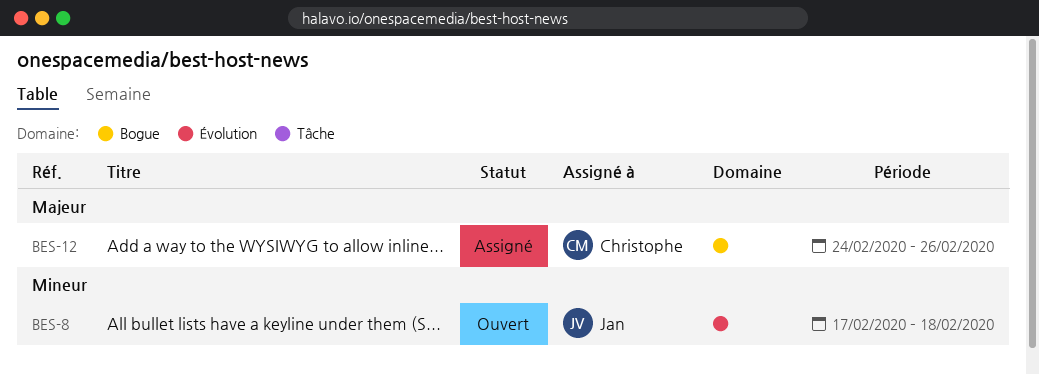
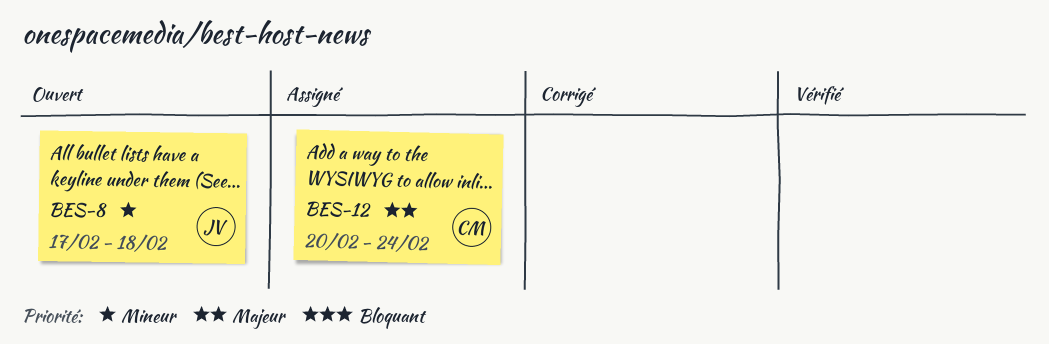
BES-12, start: Feb 24 -> Feb 20
BES-12, due: Feb 26 -> Feb 24

